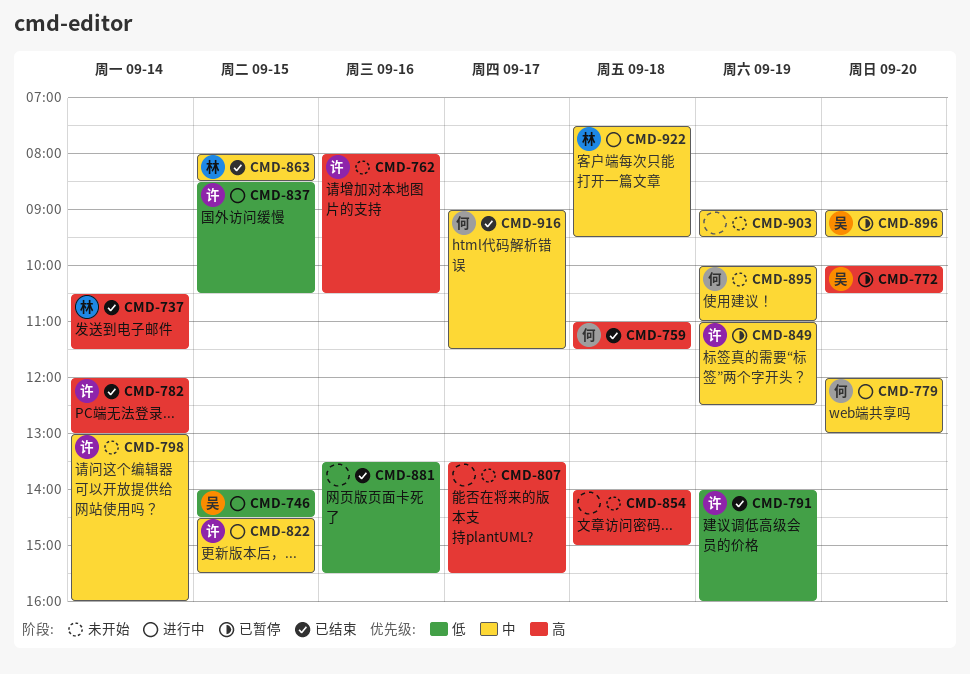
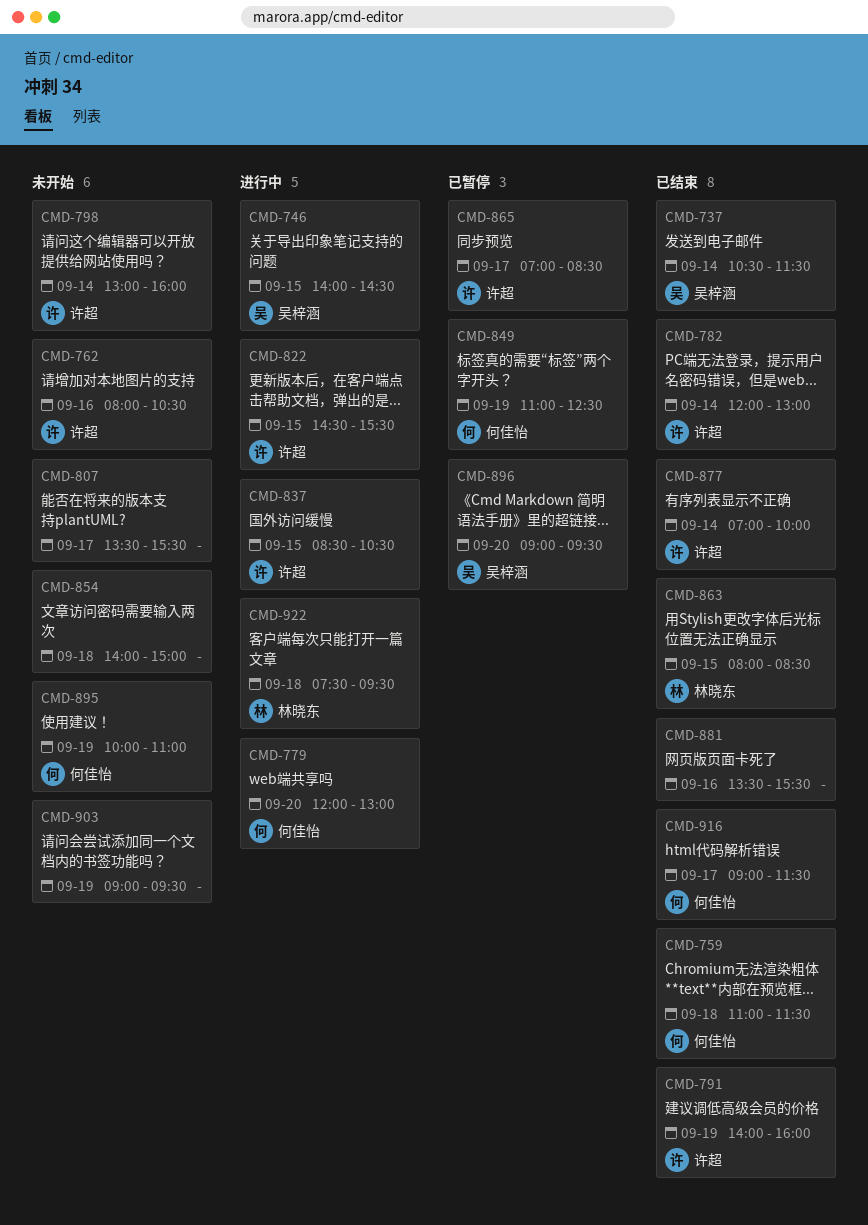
CMD-737, owner: 林晓东 -> 吴梓涵
CMD-772: present -> none
CMD-849, owner: 许超 -> 何佳怡
CMD-865: none -> present
CMD-877: none -> present

